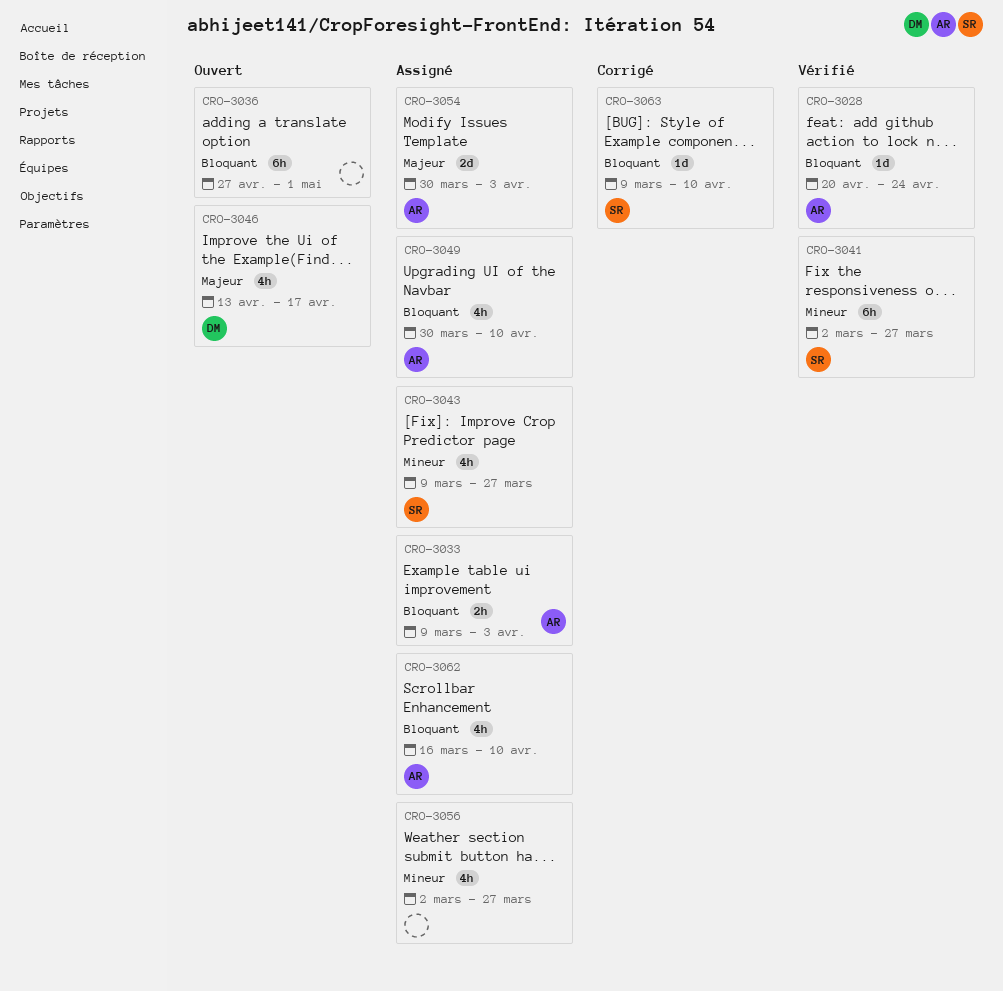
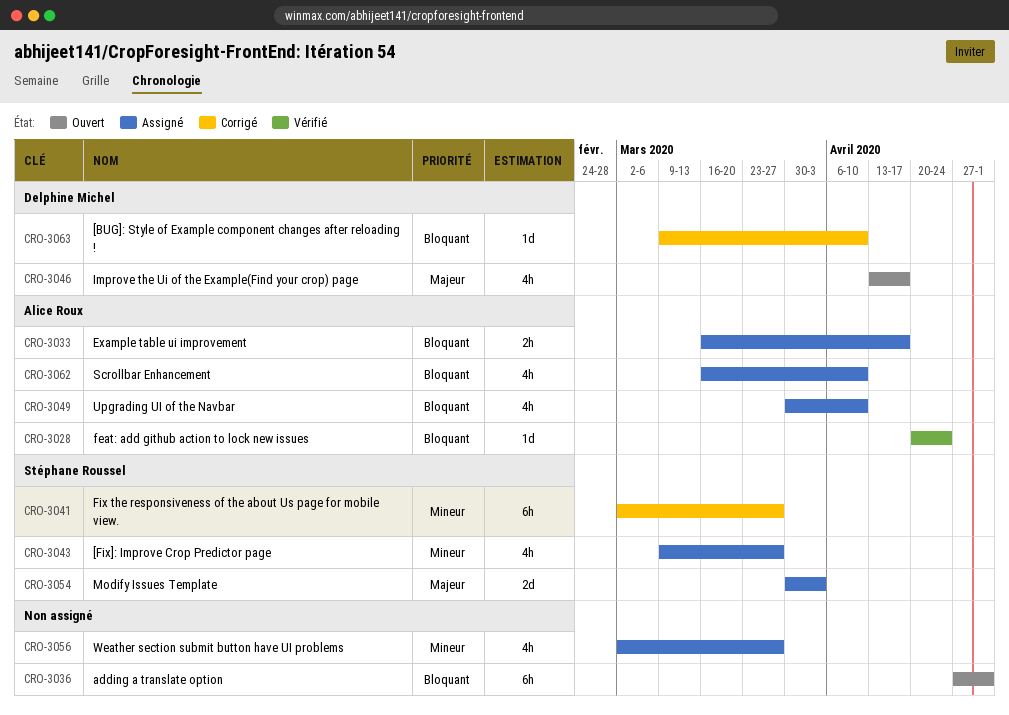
CRO-3033, start: Mar 9 -> Mar 16
CRO-3033, due: Apr 3 -> Apr 17
CRO-3041, status: Vérifié -> Corrigé
CRO-3054, owner: Alice Roux -> Stéphane Roussel
CRO-3063, owner: Stéphane Roussel -> Delphine Michel

